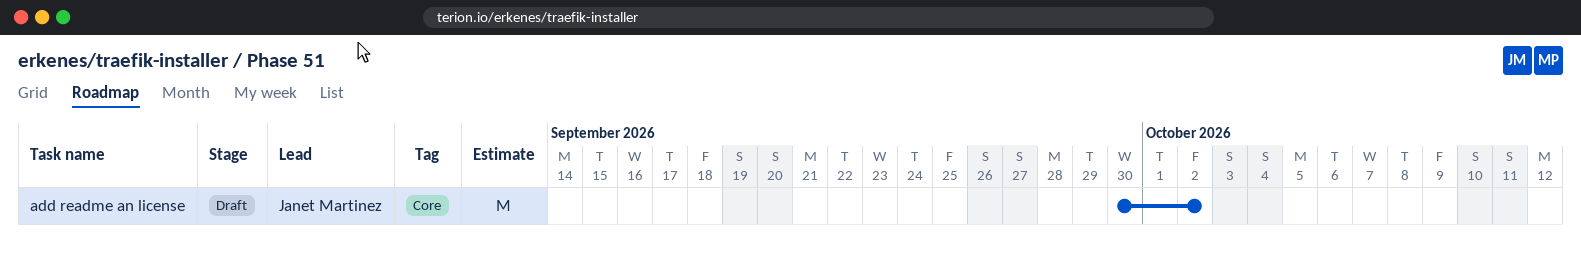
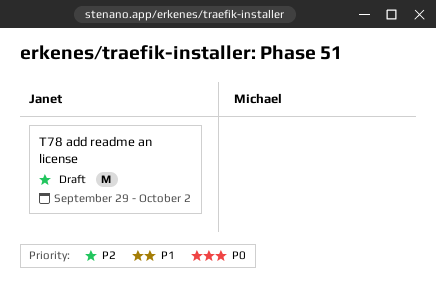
add readme an license, start: Sep 30 -> Sep 29

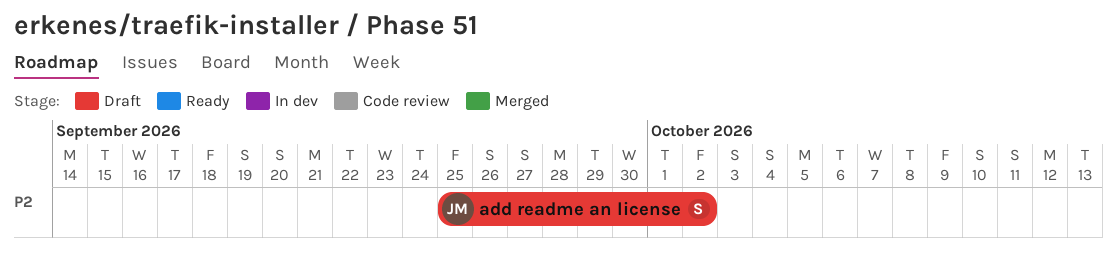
add readme an license, estimate: M -> S
add readme an license, start: Sep 29 -> Sep 25

